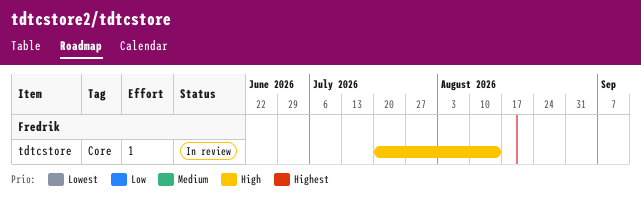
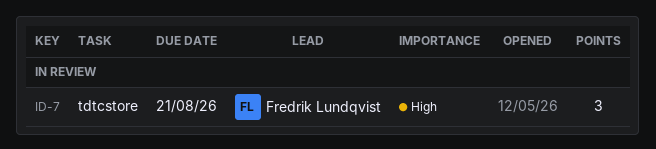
tdtcstore, estimate: 1 -> 3
tdtcstore, due: Aug 14 -> Aug 21

